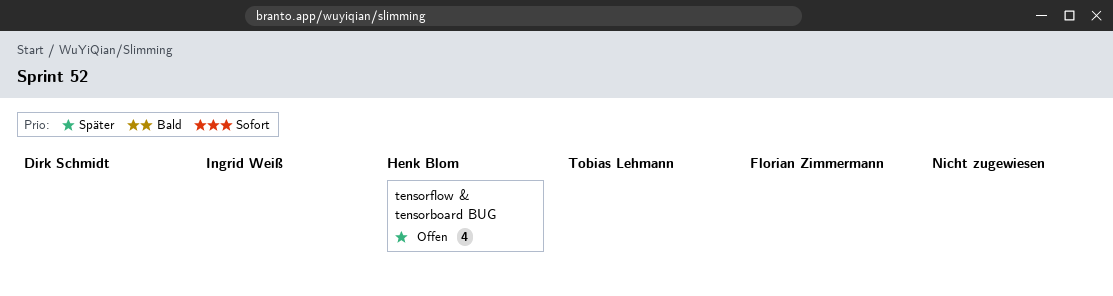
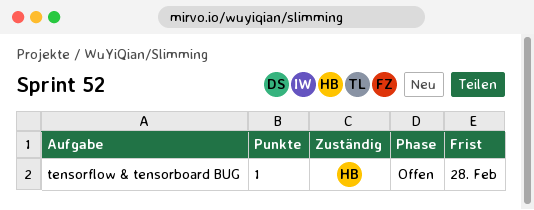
tensorflow & tensorboard BUG, estimate: 4 -> 1

